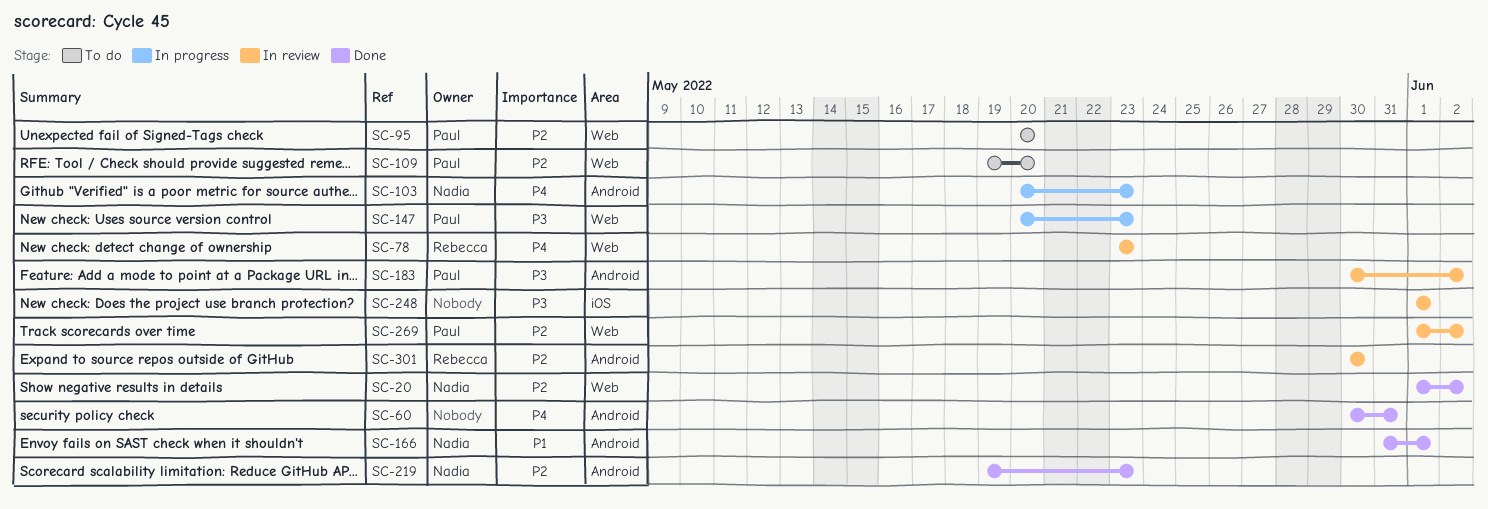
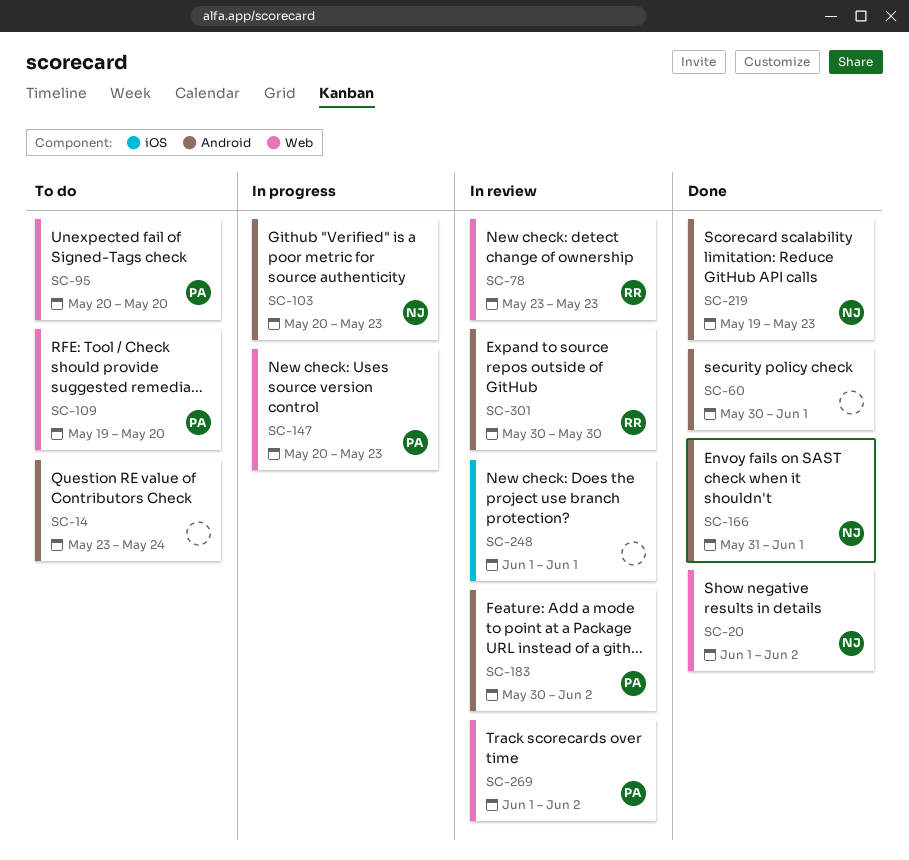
SC-14: none -> present
SC-60, due: May 31 -> Jun 1

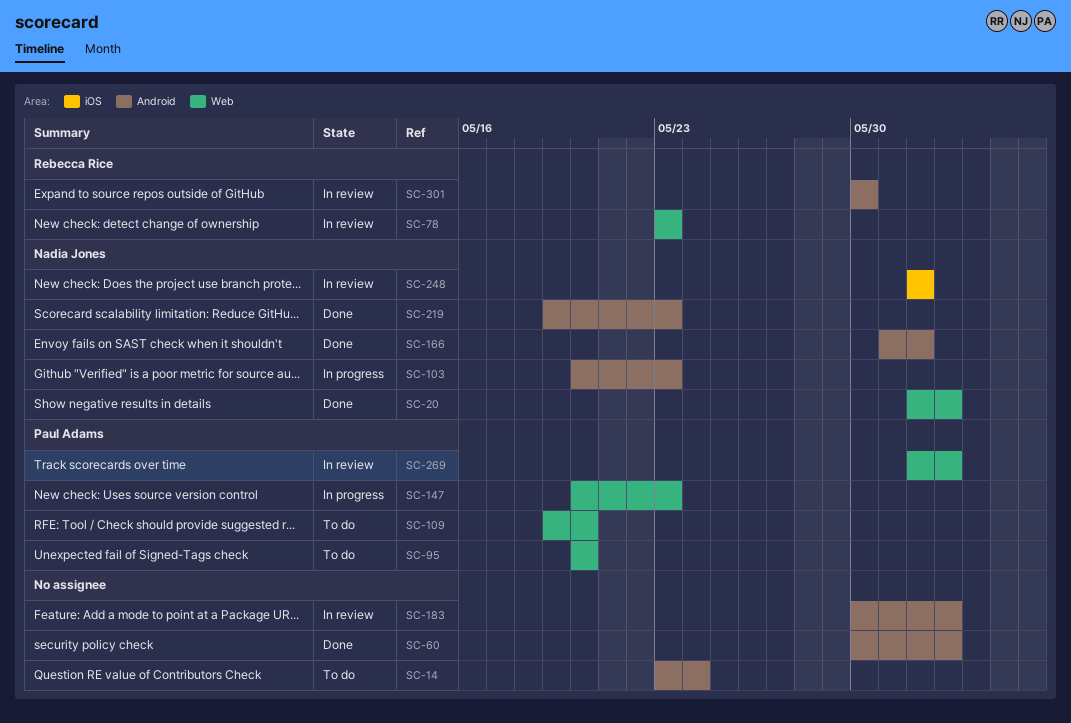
SC-60, due: Jun 1 -> Jun 2
SC-183, owner: Paul Adams -> none
SC-248, owner: none -> Nadia Jones

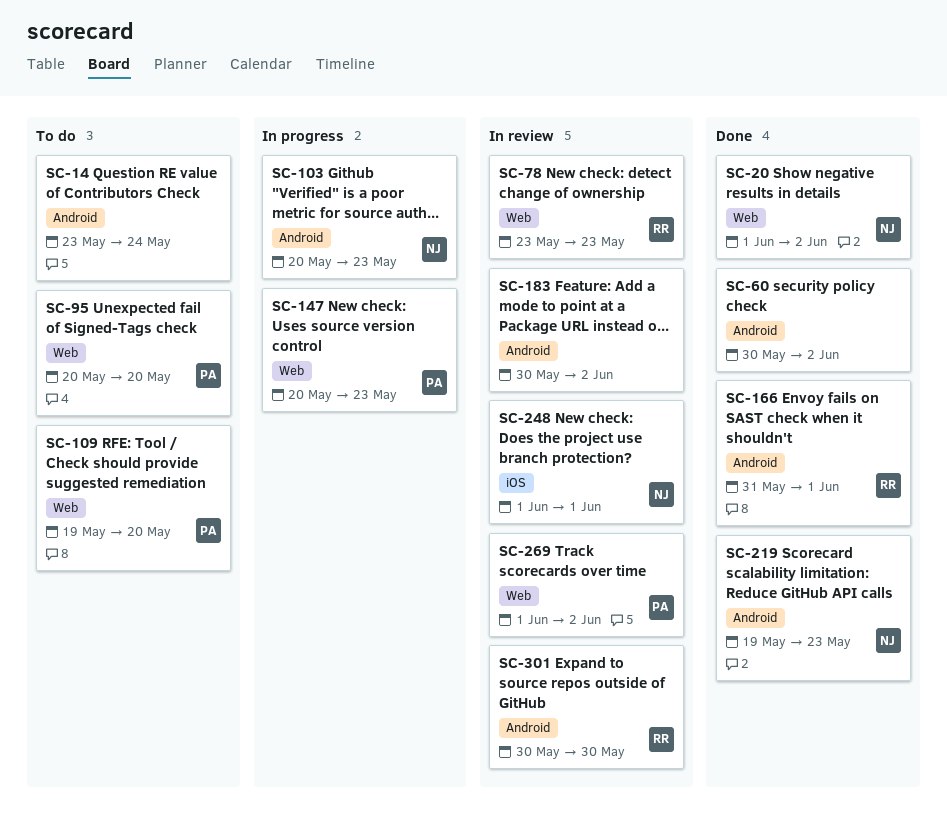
SC-166, owner: Nadia Jones -> Rebecca Rice

